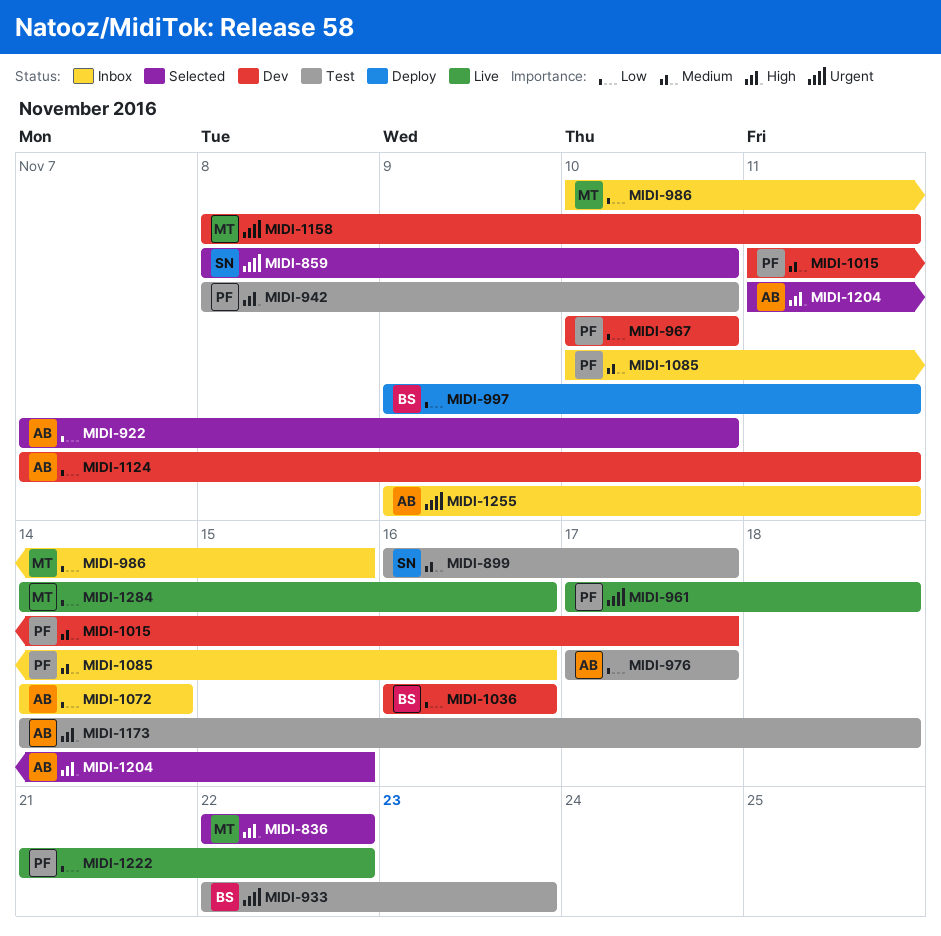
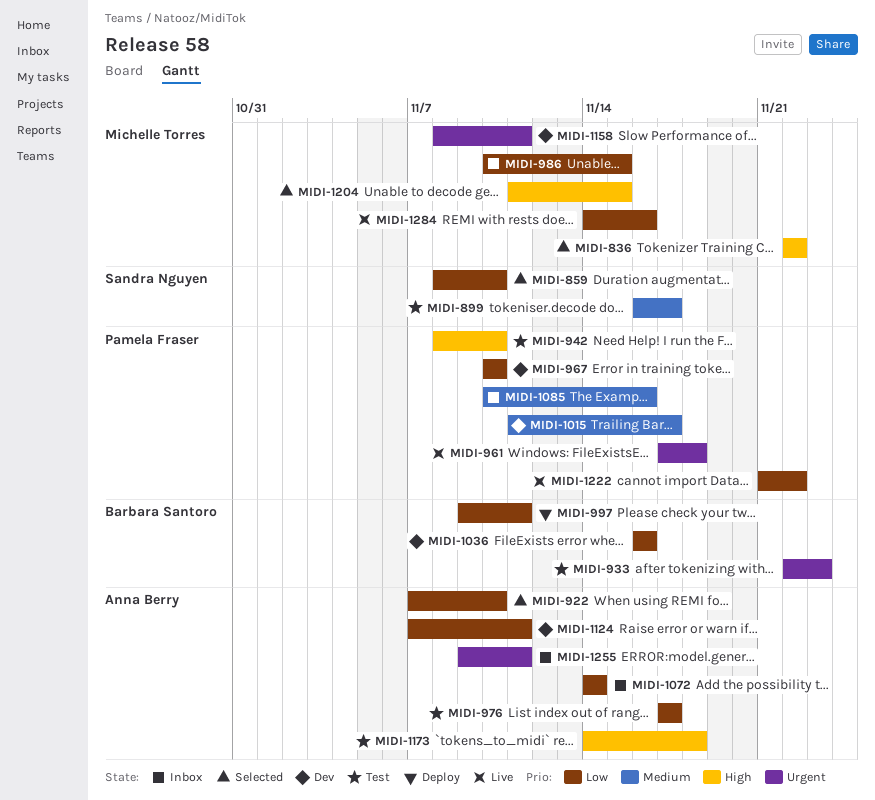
MIDI-859, priority: Urgent -> Low
MIDI-1204, owner: Anna Berry -> Michelle Torres

